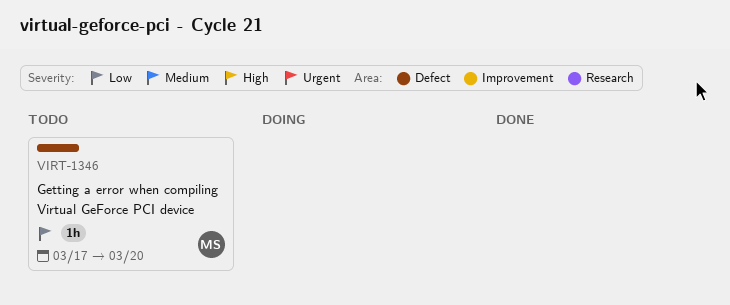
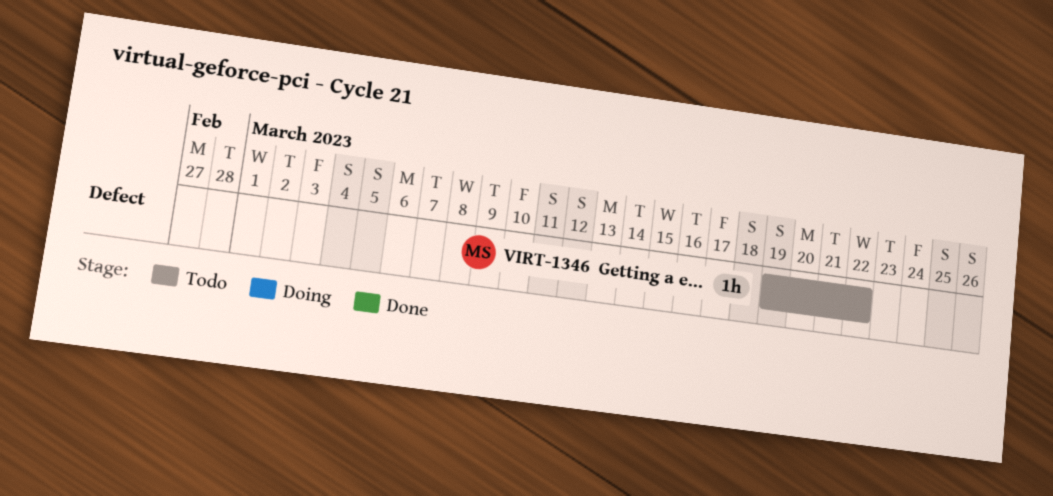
VIRT-1346, start: Mar 17 -> Mar 19
VIRT-1346, due: Mar 20 -> Mar 22

